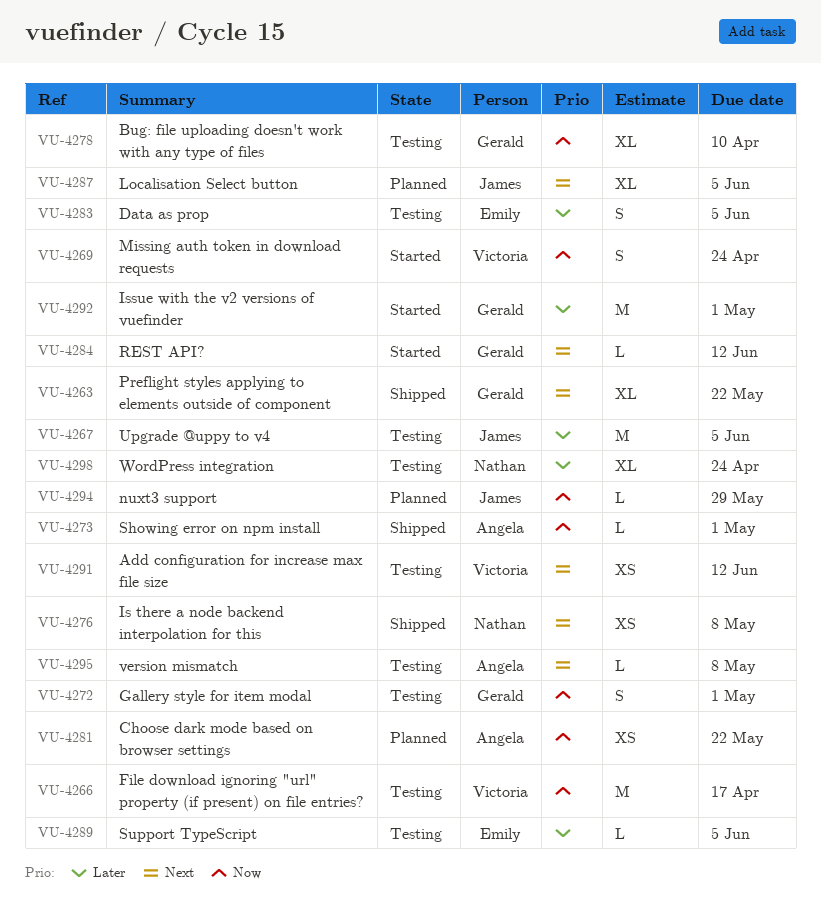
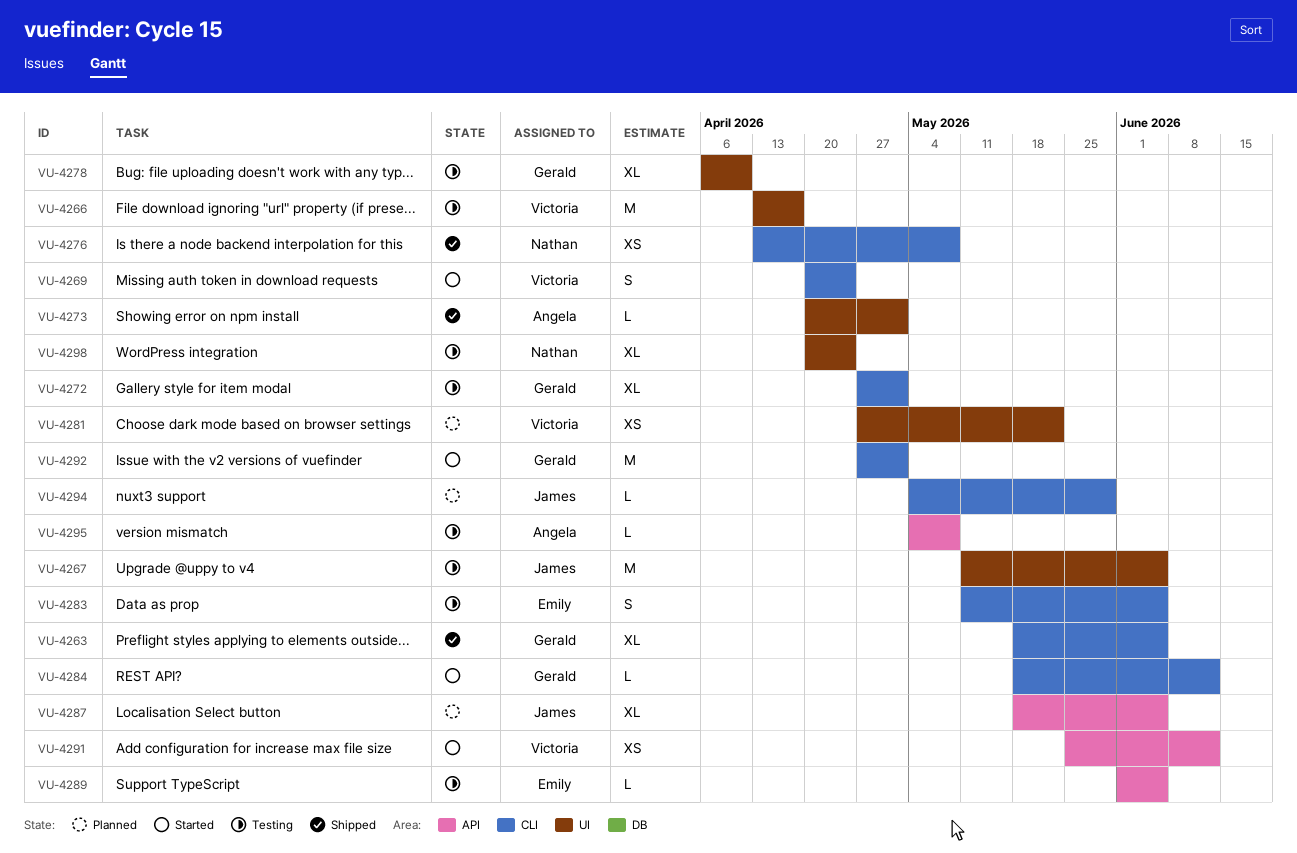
VU-4263, due: May 22 -> Jun 5
VU-4272, estimate: S -> XL
VU-4281, owner: Angela -> Victoria
VU-4291, status: Testing -> Started

